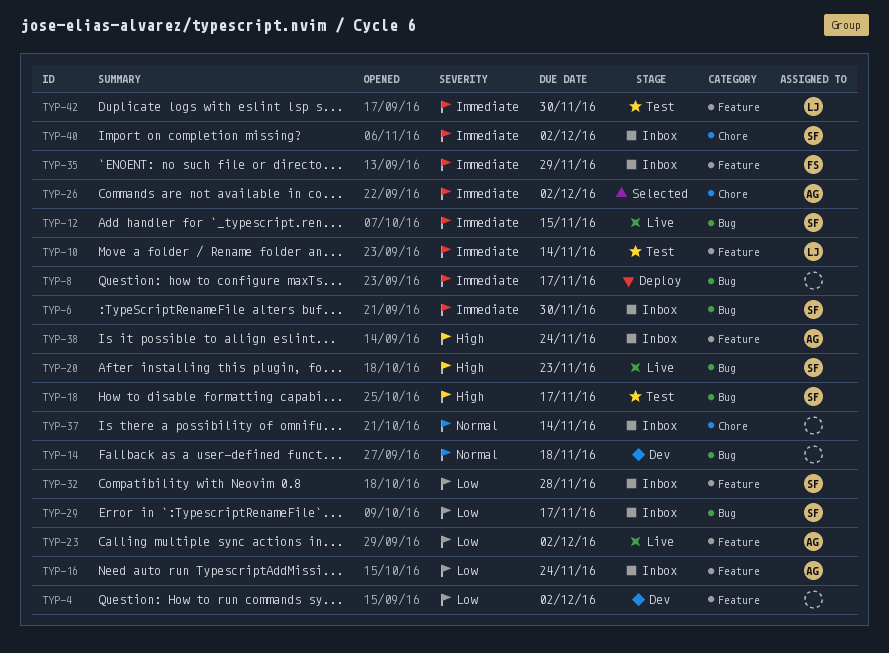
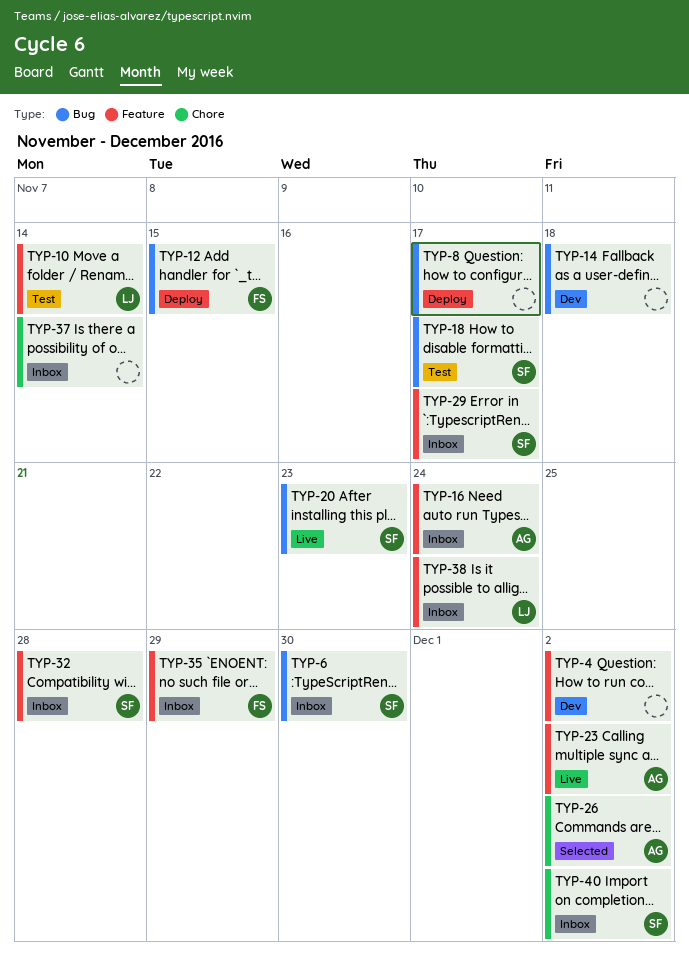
TYP-12, status: Live -> Deploy
TYP-12, owner: SF -> FS
TYP-29, label: Bug -> Feature
TYP-38, owner: AG -> LJ
TYP-42: present -> none

